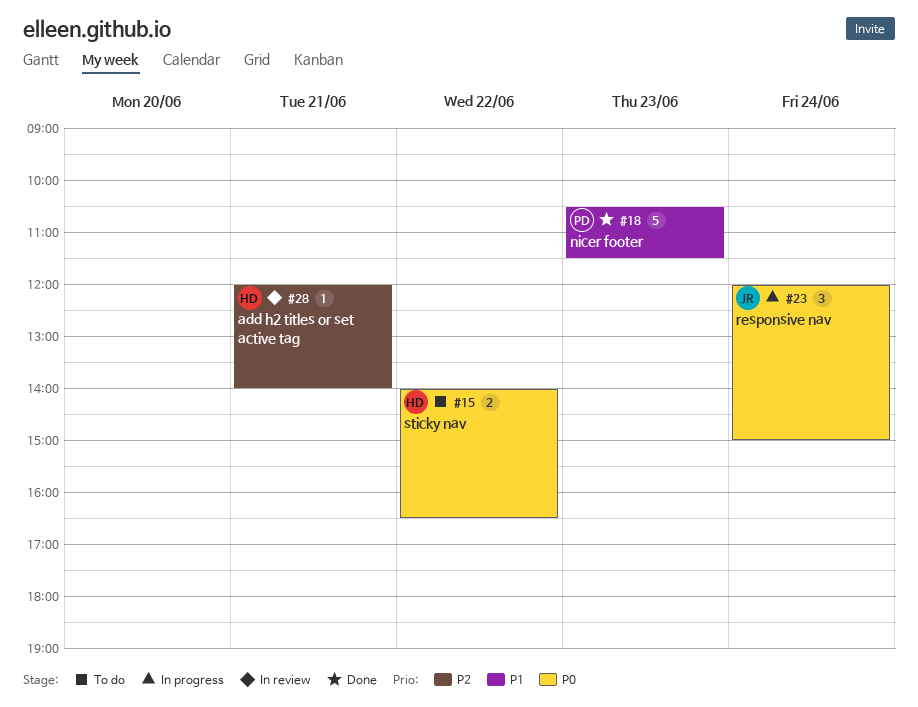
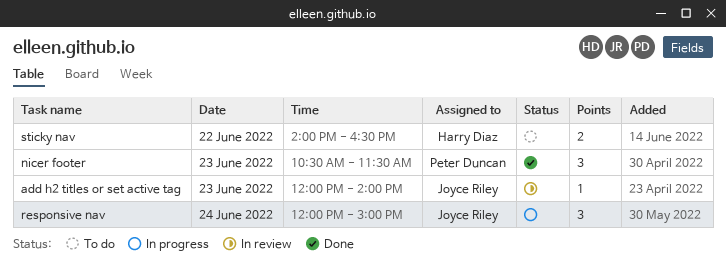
add h2 titles or set active tag, owner: Harry Diaz -> Joyce Riley
add h2 titles or set active tag, day: Jun 21 -> Jun 23
nicer footer, estimate: 5 -> 3

